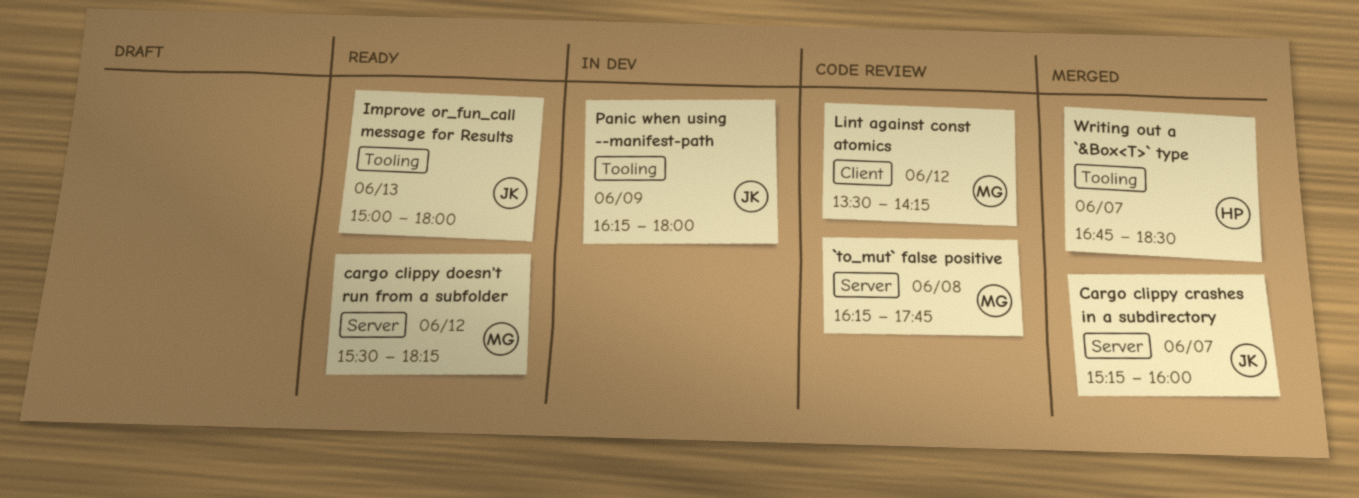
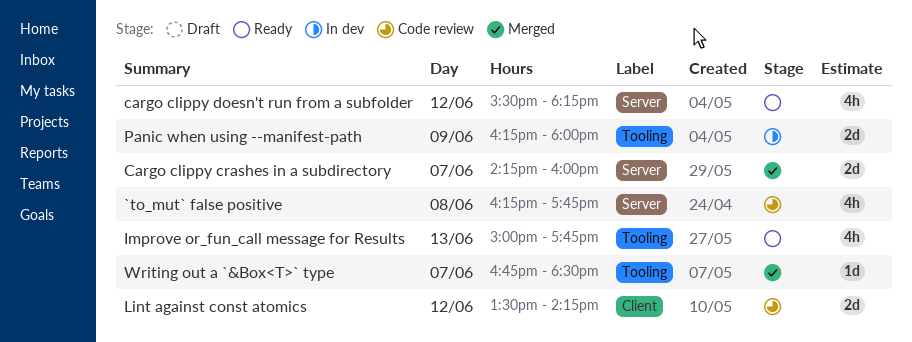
Cargo clippy crashes in a subdirectory, begins: 15:15 -> 14:15
Improve or_fun_call message for Results, ends: 18:00 -> 17:45

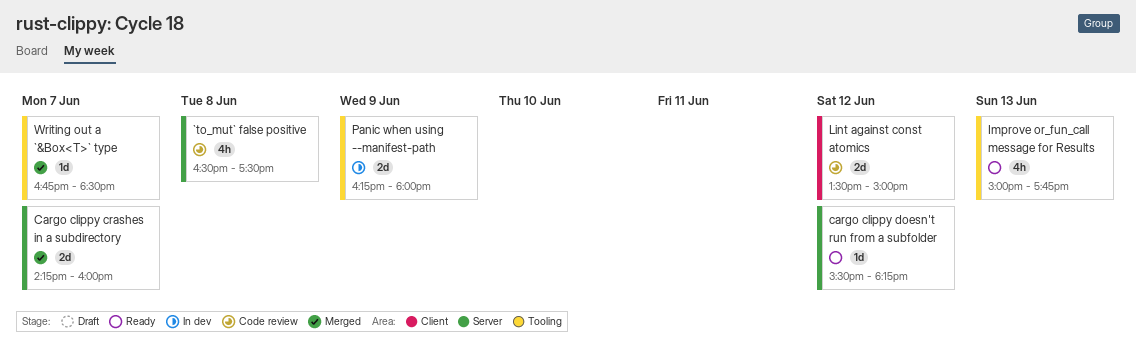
`to_mut` false positive, begins: 16:15 -> 16:30
`to_mut` false positive, ends: 17:45 -> 17:30
cargo clippy doesn't run from a subfolder, estimate: 4h -> 1d
Lint against const atomics, ends: 14:15 -> 15:00

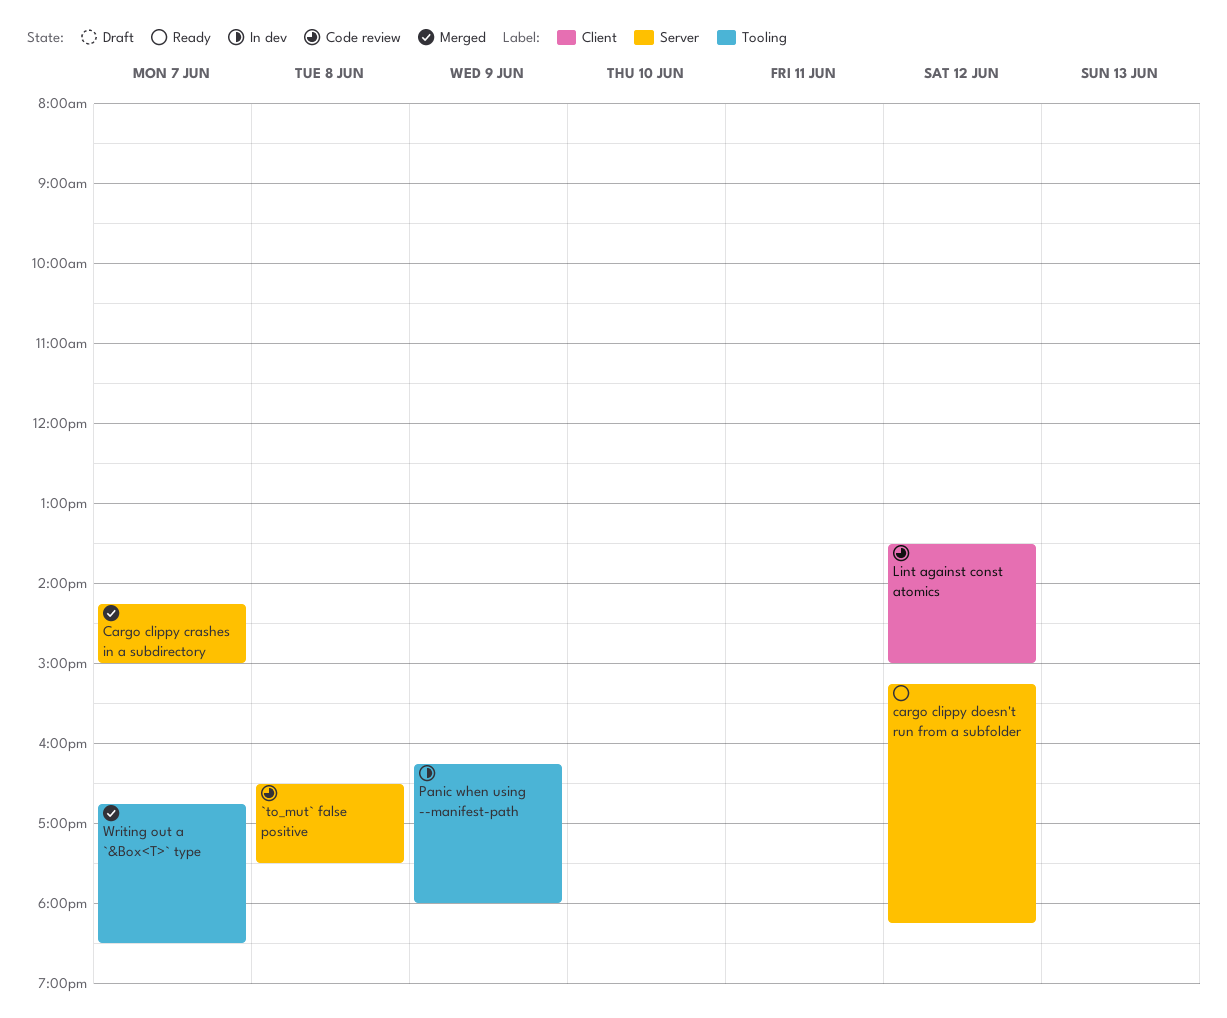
Cargo clippy crashes in a subdirectory, ends: 16:00 -> 15:00
cargo clippy doesn't run from a subfolder, begins: 15:30 -> 15:15
Improve or_fun_call message for Results: present -> none

